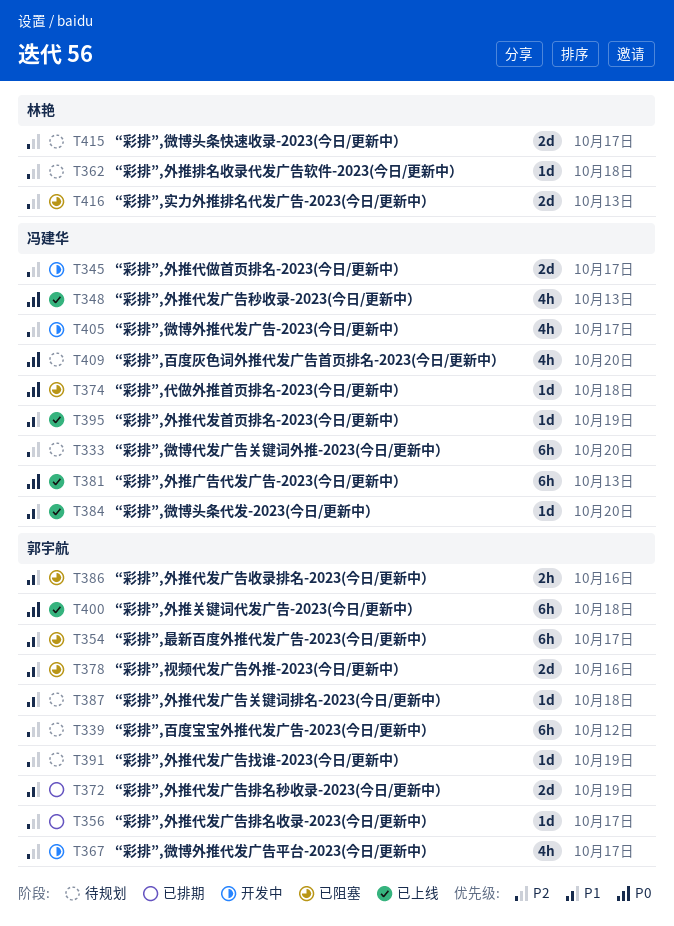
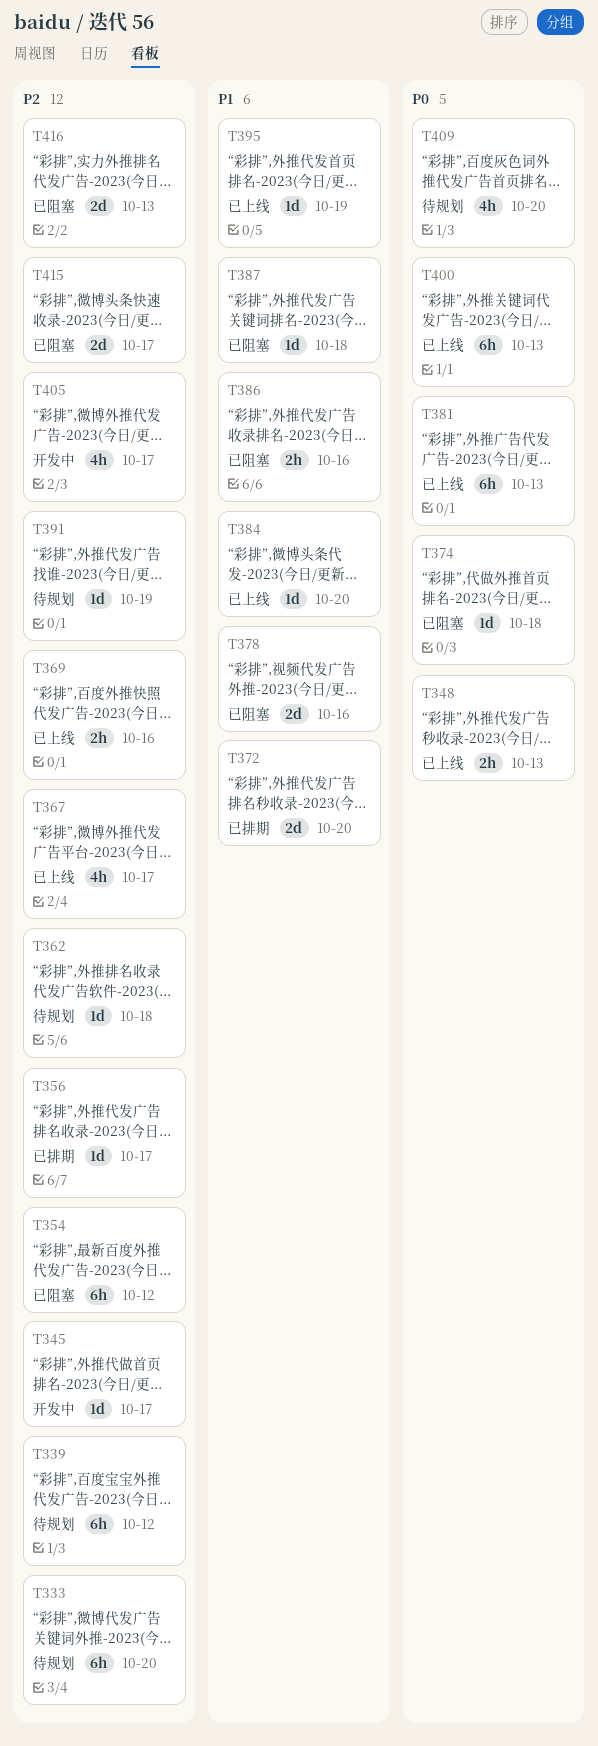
T345, estimate: 2d -> 1d
T348, estimate: 4h -> 2h
T354, priority: P1 -> P2
T354, due: Oct 17 -> Oct 12
T367, status: 开发中 -> 已上线
T369: none -> present
T372, due: Oct 19 -> Oct 20
T387, status: 待规划 -> 已阻塞
T400, due: Oct 18 -> Oct 13
T415, status: 待规划 -> 已阻塞

